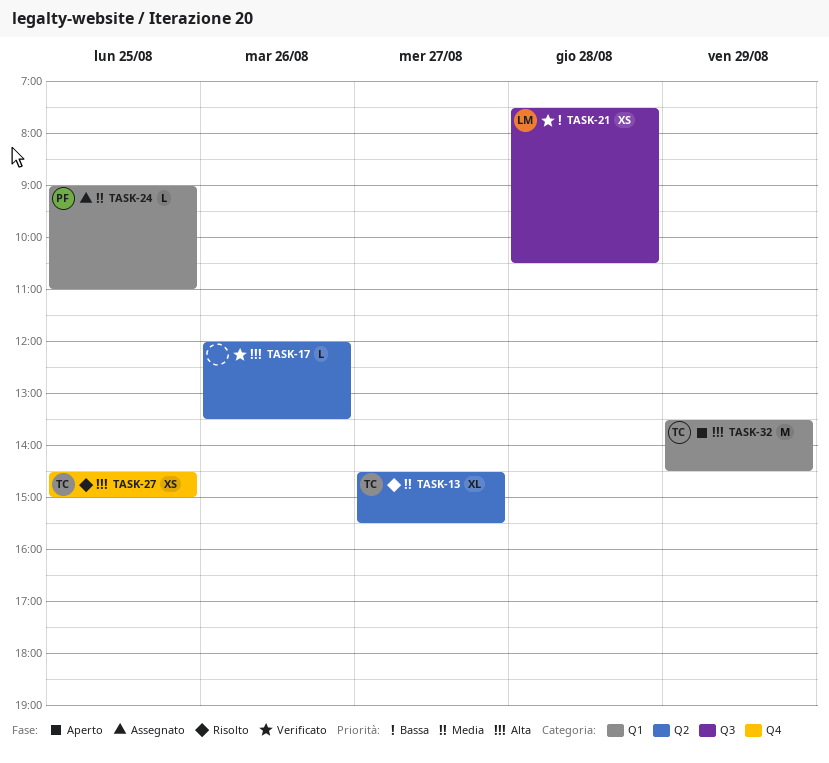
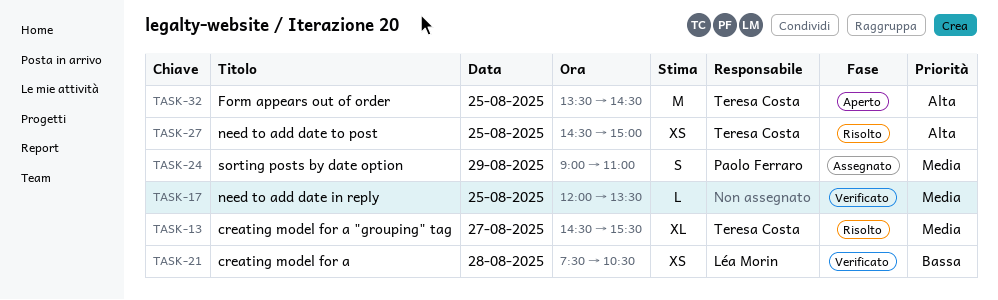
TASK-17, priority: Alta -> Media
TASK-17, day: Aug 26 -> Aug 25
TASK-24, estimate: L -> S
TASK-24, day: Aug 25 -> Aug 29
TASK-32, day: Aug 29 -> Aug 25

